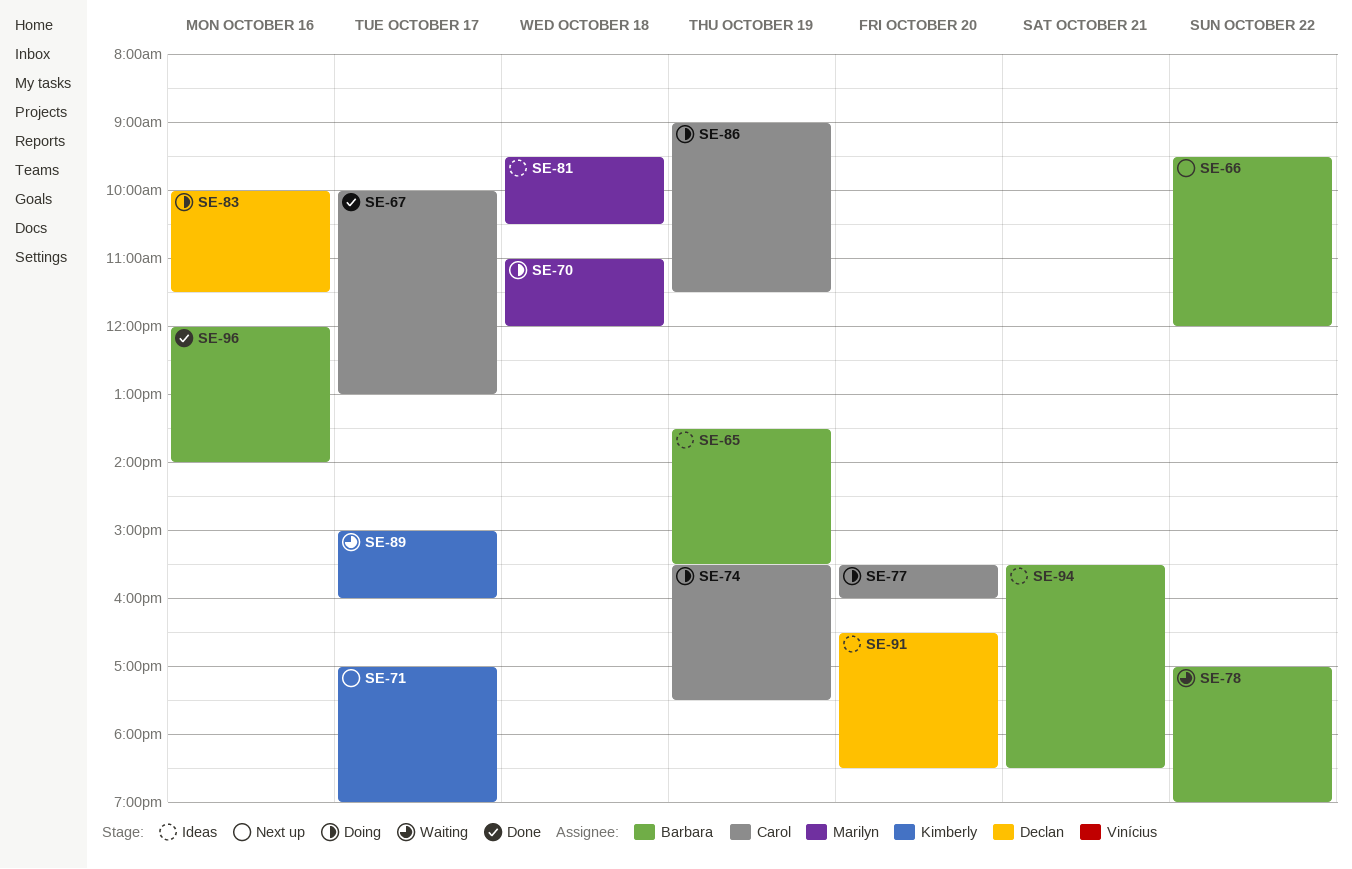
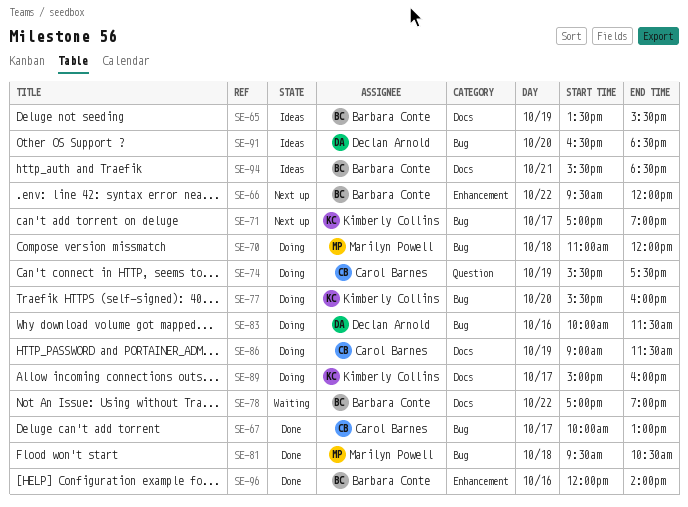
SE-77, owner: Carol Barnes -> Kimberly Collins
SE-81, status: Ideas -> Done
SE-89, status: Waiting -> Doing

